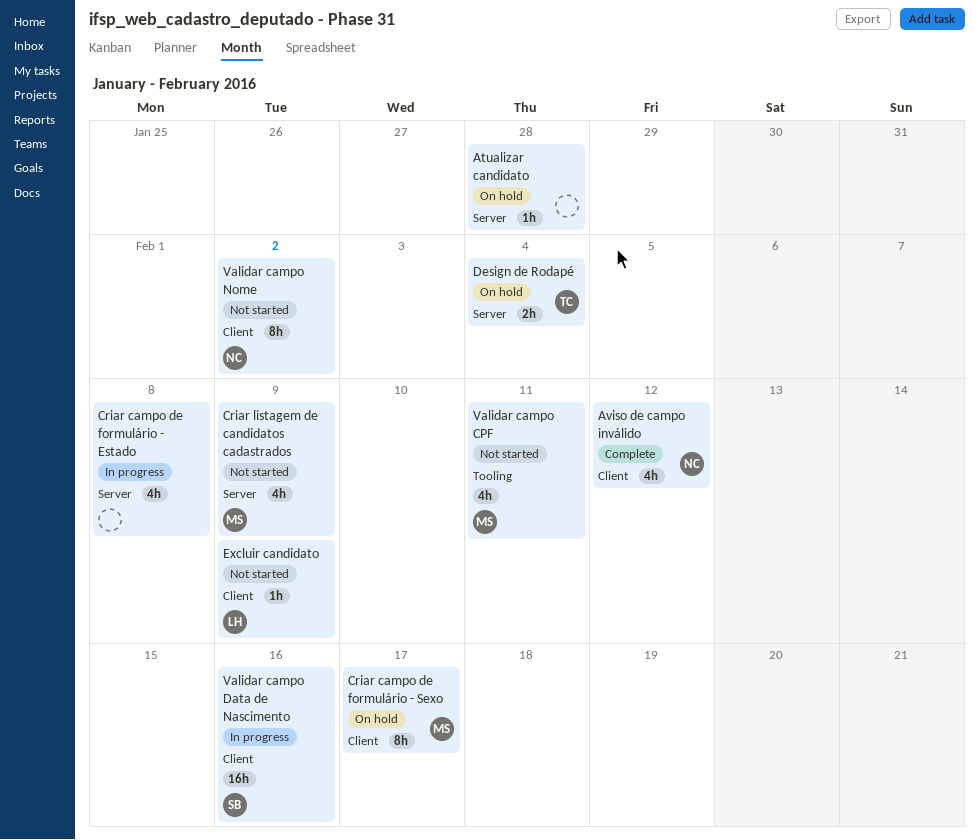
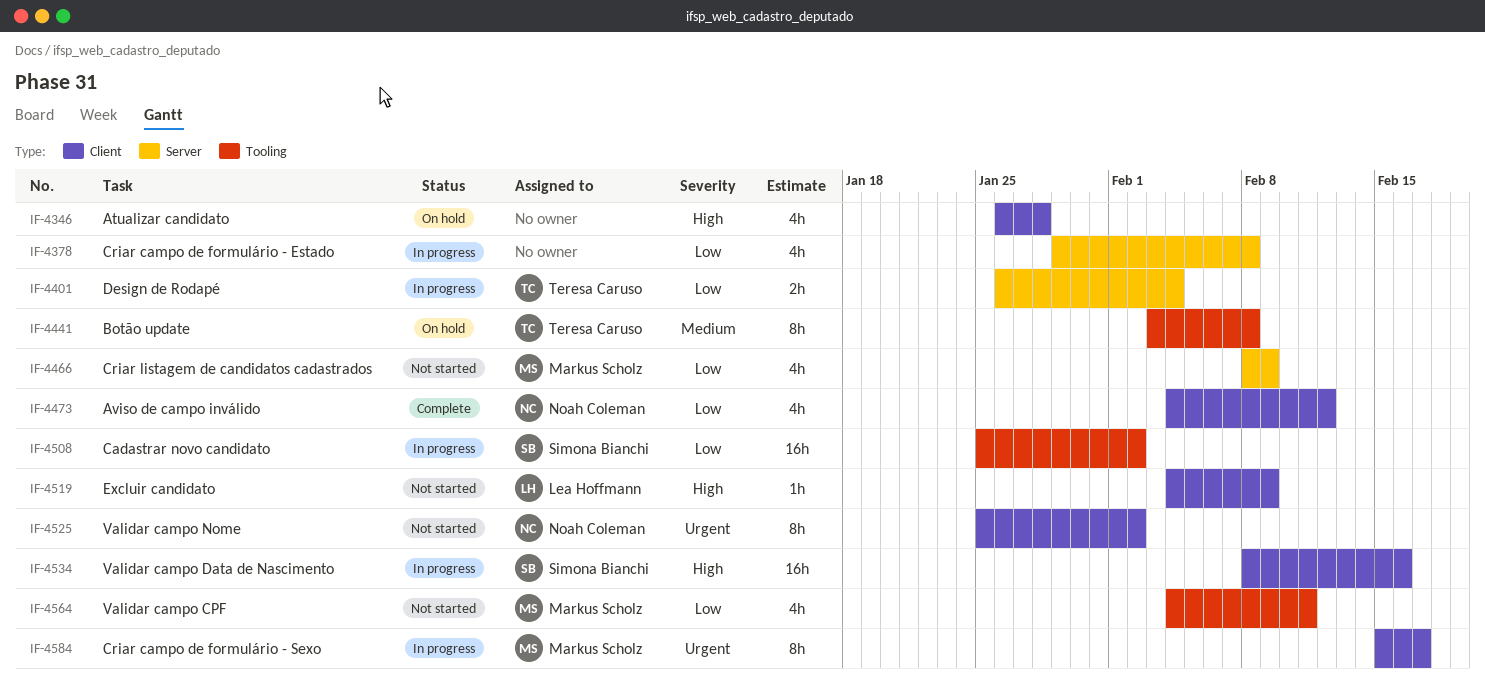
Atualizar candidato, label: Server -> Client
Atualizar candidato, estimate: 1h -> 4h
Botão update: none -> present
Cadastrar novo candidato: none -> present
Criar campo de formulário - Sexo, status: On hold -> In progress
Design de Rodapé, status: On hold -> In progress

